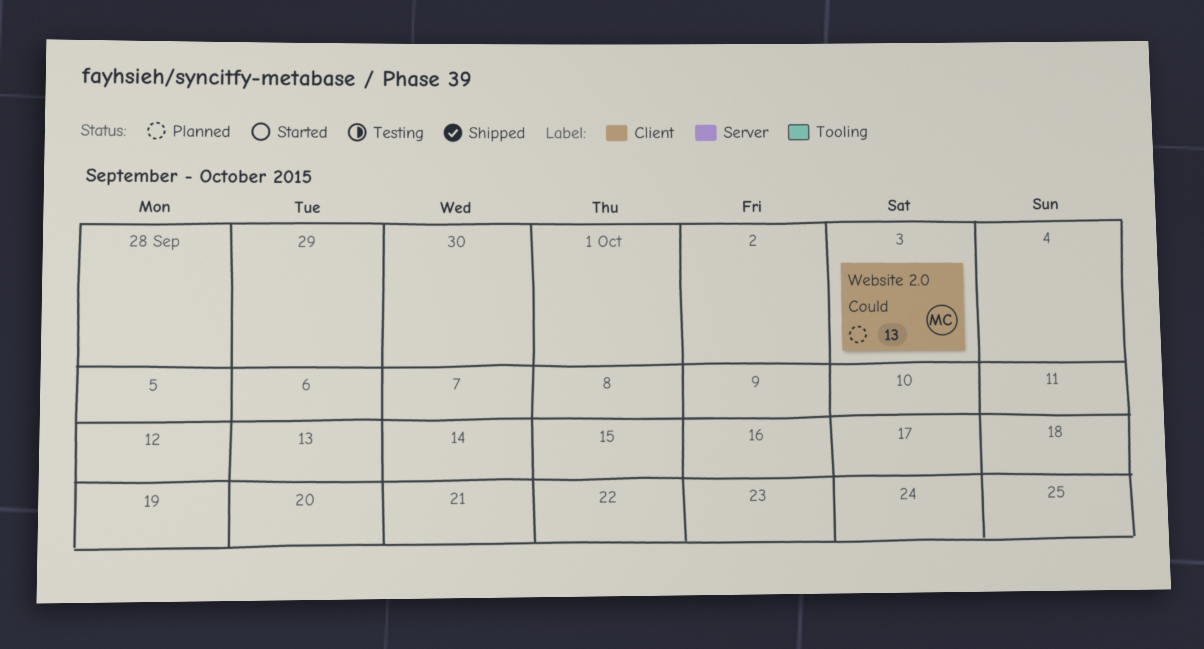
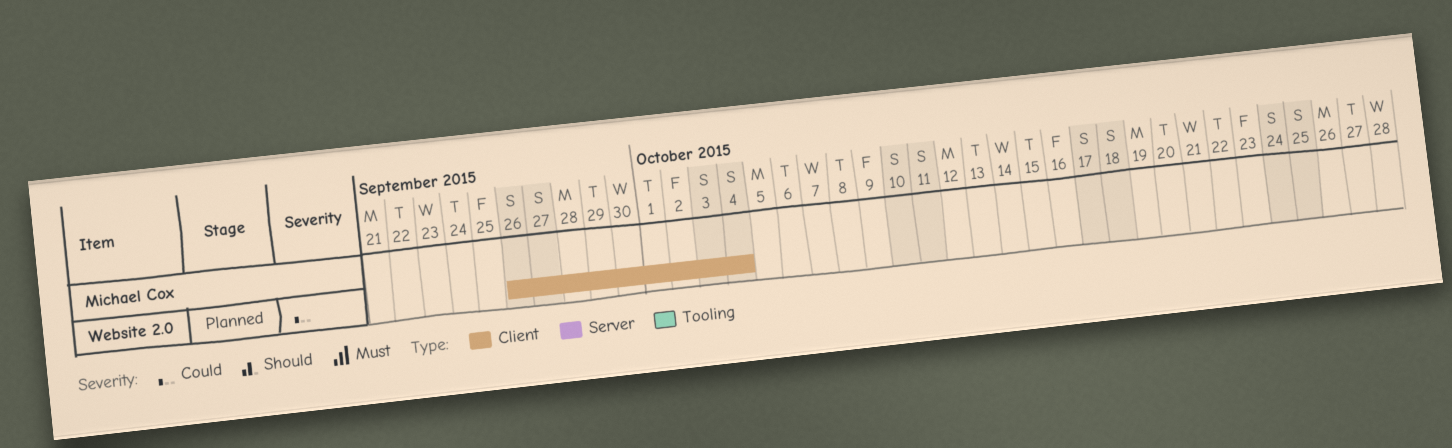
Website 2.0, due: Oct 3 -> Oct 4

